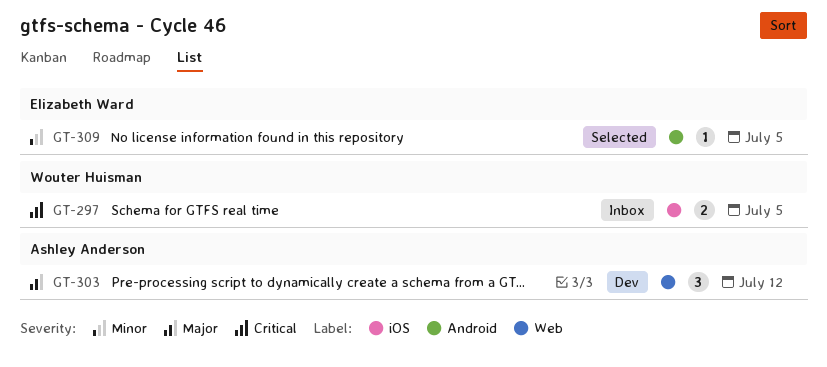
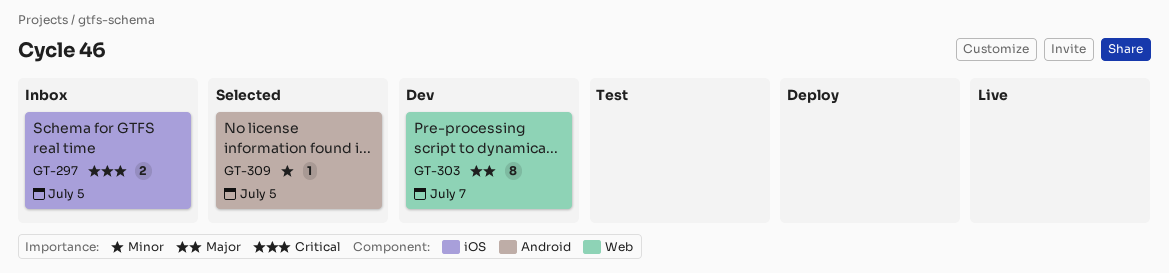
GT-303, estimate: 3 -> 8
GT-303, due: Jul 12 -> Jul 7

